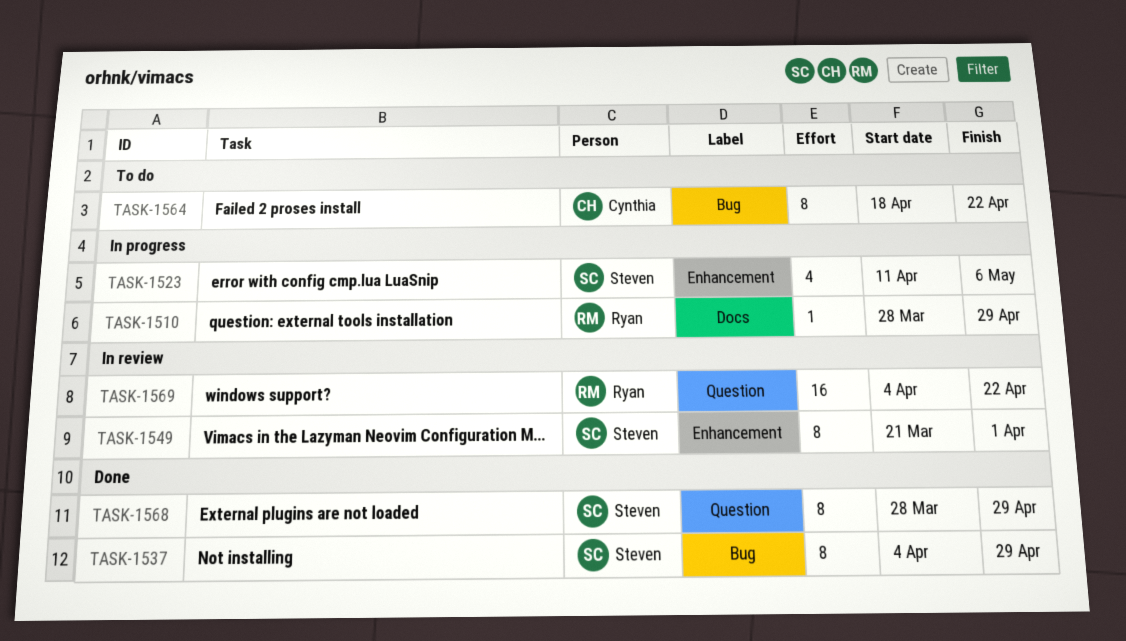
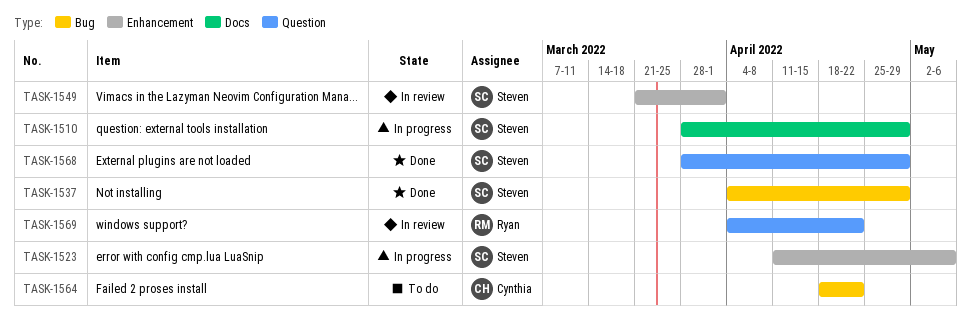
TASK-1510, owner: Ryan -> Steven

